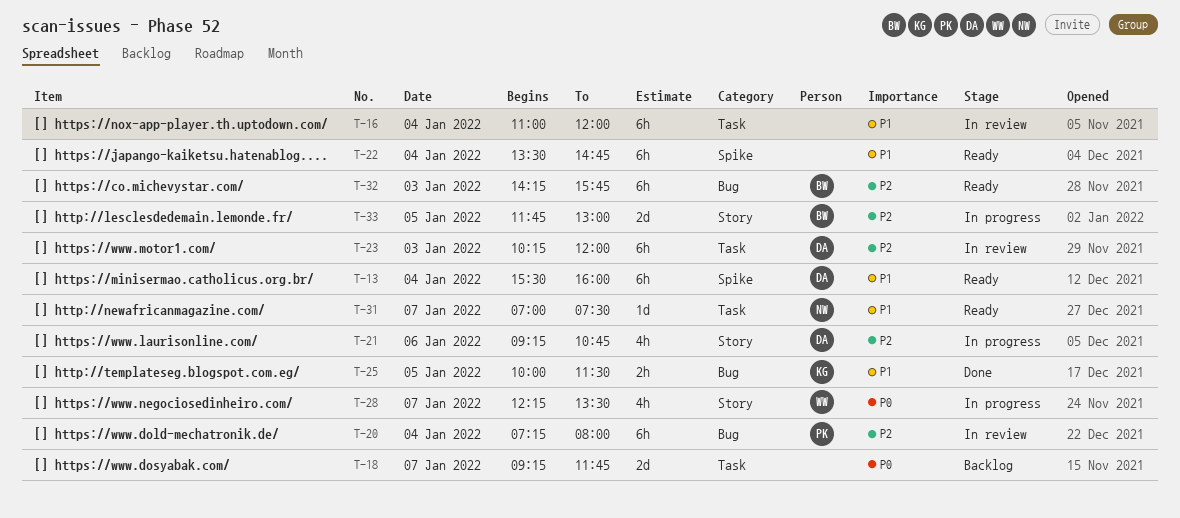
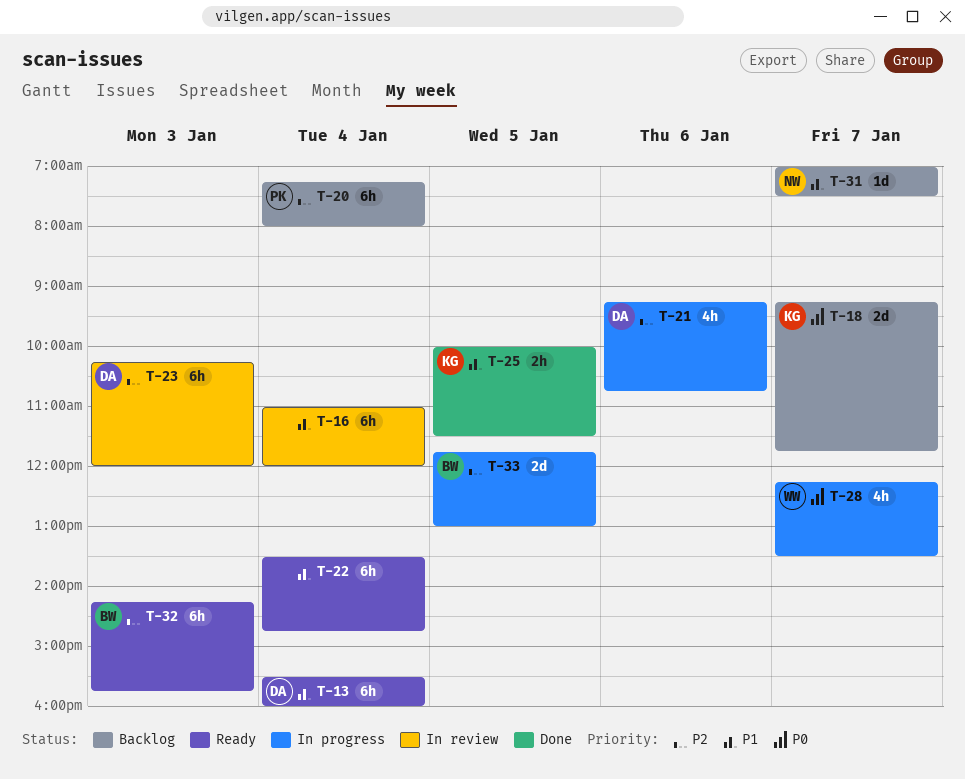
T-18, owner: none -> KG
T-20, status: In review -> Backlog
T-31, status: Ready -> Backlog

